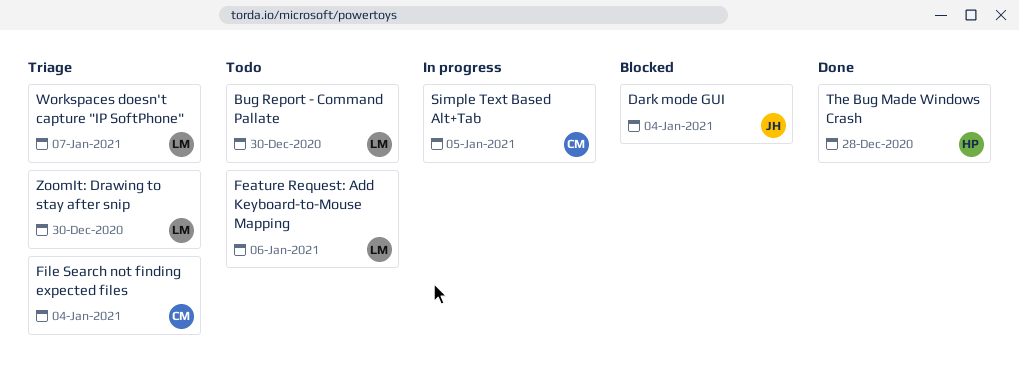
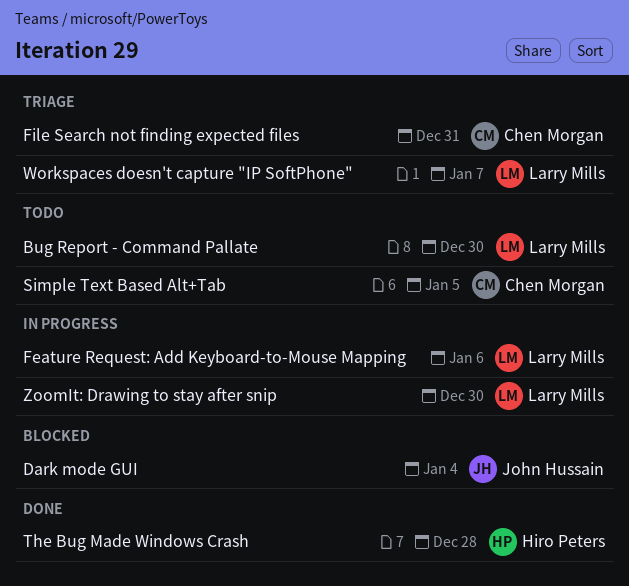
Feature Request: Add Keyboard-to-Mouse Mapping, status: Todo -> In progress
File Search not finding expected files, due: Jan 4 -> Dec 31
Simple Text Based Alt+Tab, status: In progress -> Todo
ZoomIt: Drawing to stay after snip, status: Triage -> In progress

